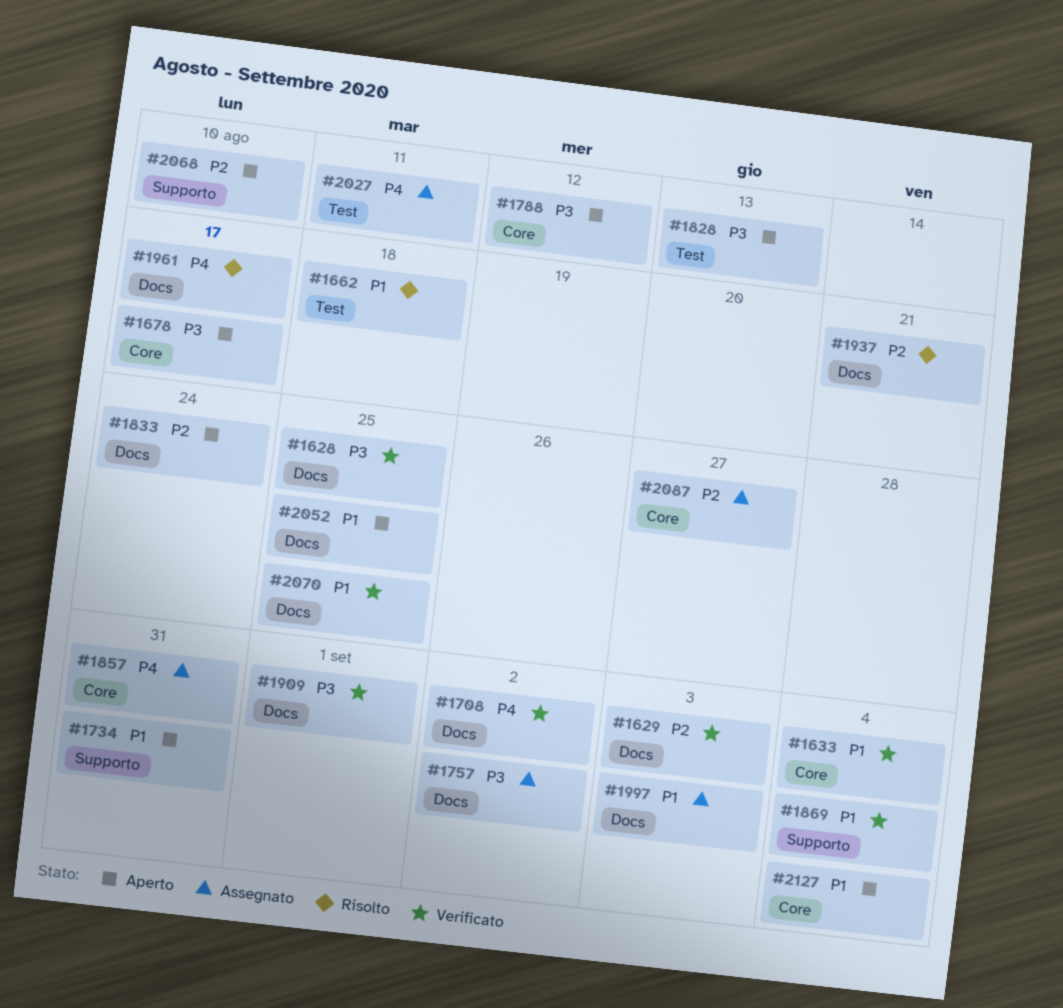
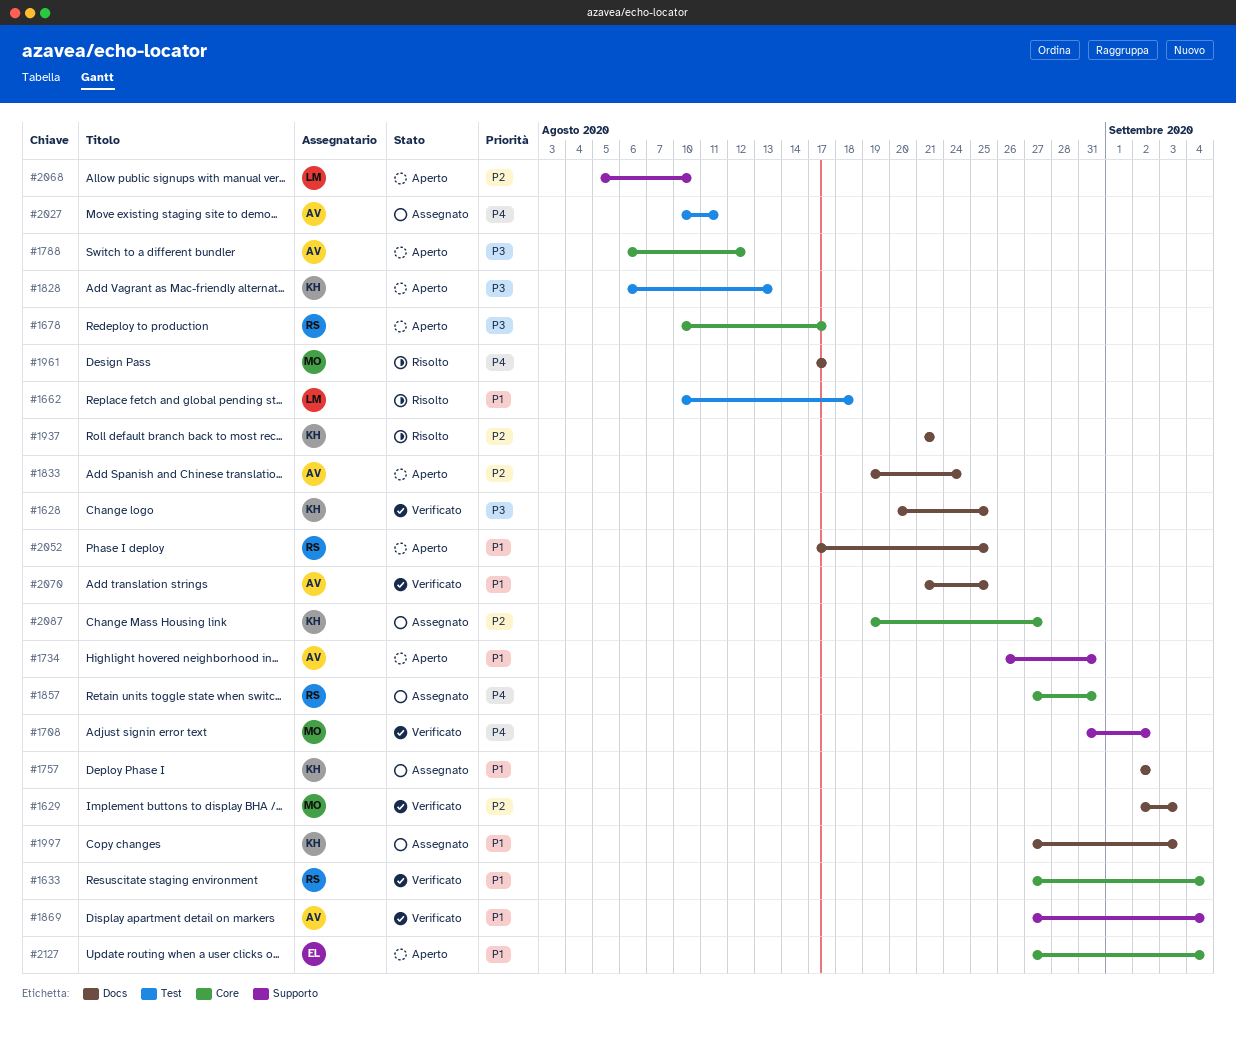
#1708, label: Docs -> Supporto
#1757, priority: P3 -> P1
#1909: present -> none

